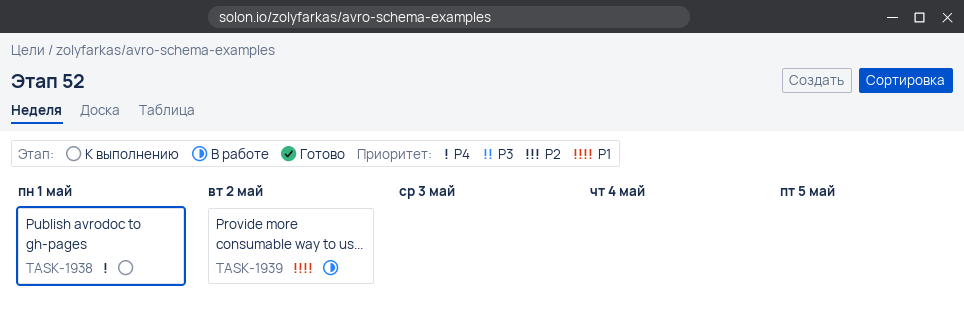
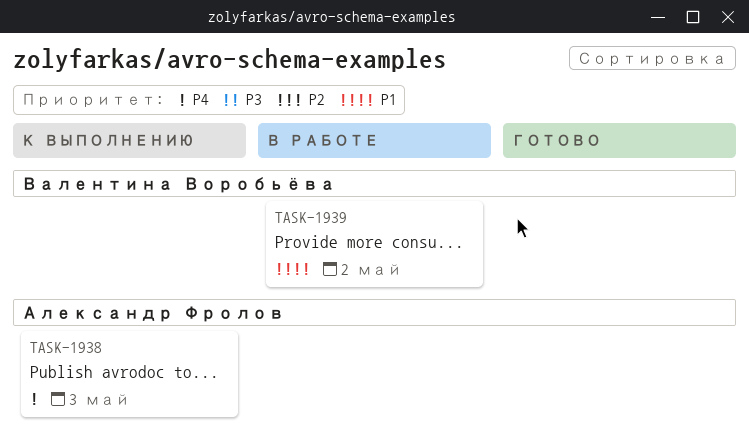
TASK-1938, due: May 1 -> May 3

